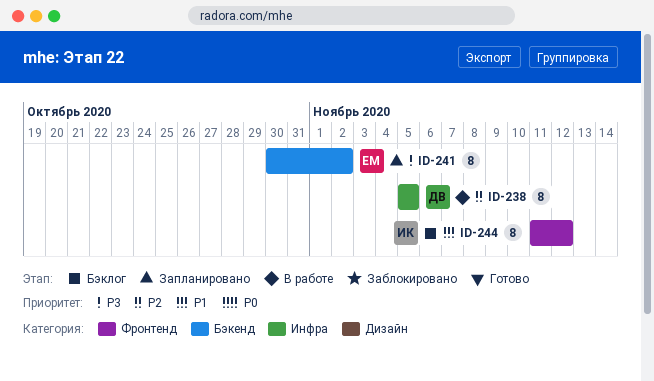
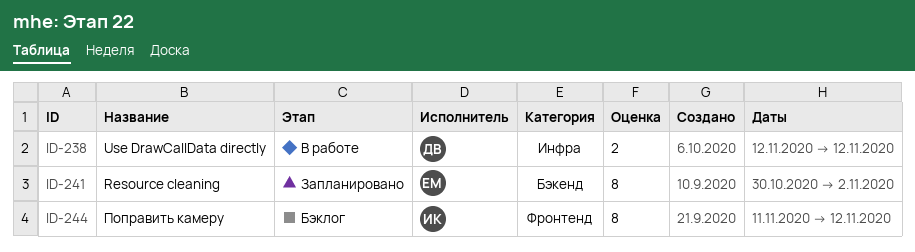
ID-238, estimate: 8 -> 2
ID-238, start: Nov 5 -> Nov 12
ID-238, due: Nov 5 -> Nov 12

